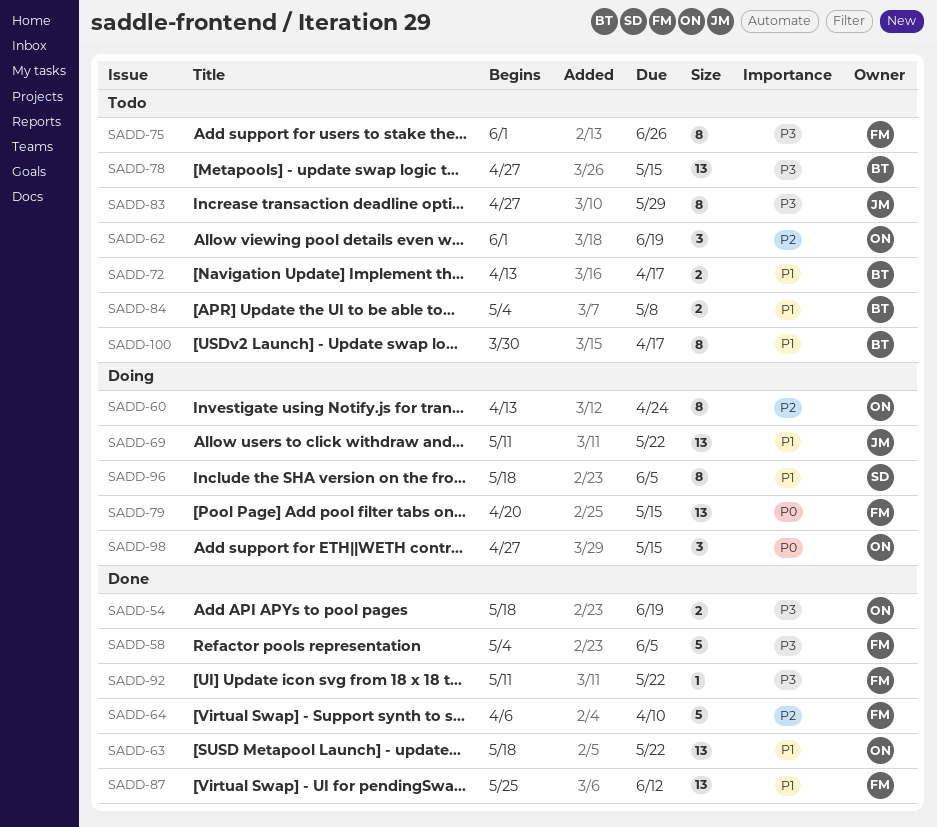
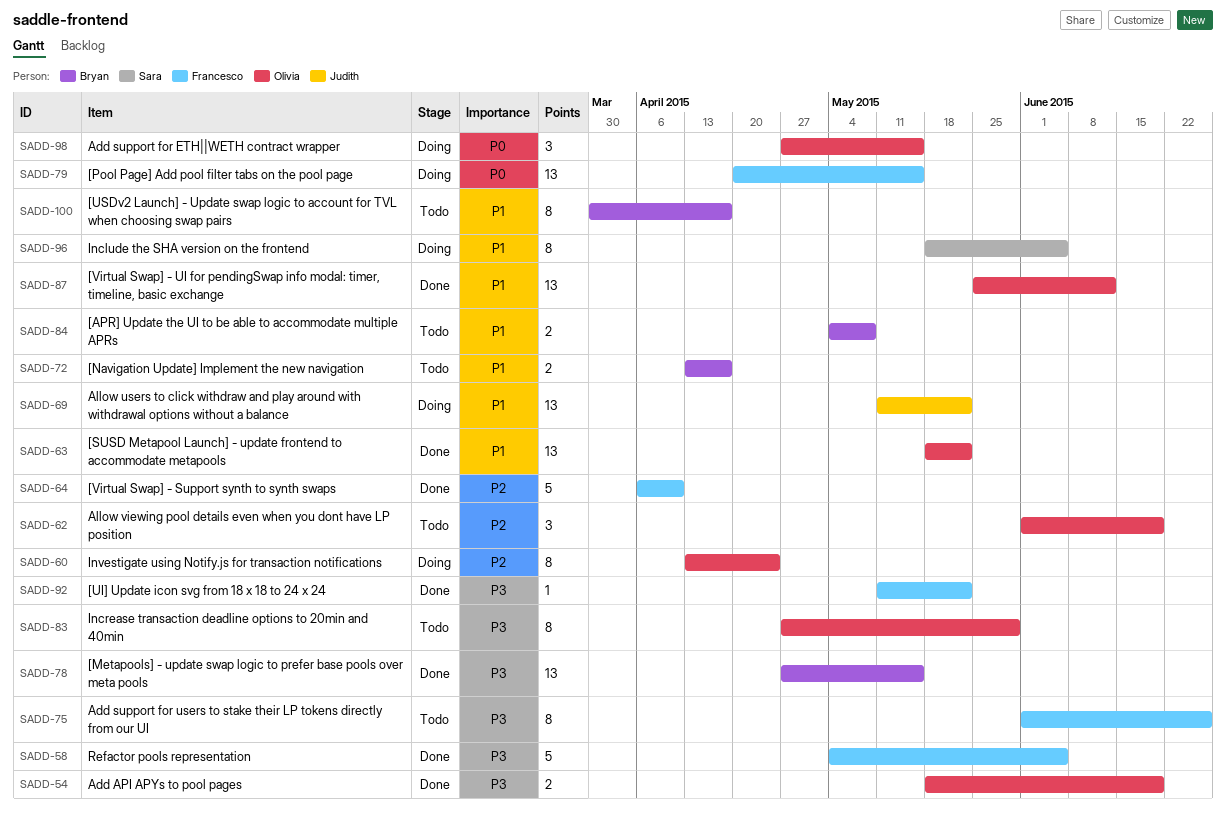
SADD-78, status: Todo -> Done
SADD-83, owner: Judith -> Olivia
SADD-87, owner: Francesco -> Olivia

